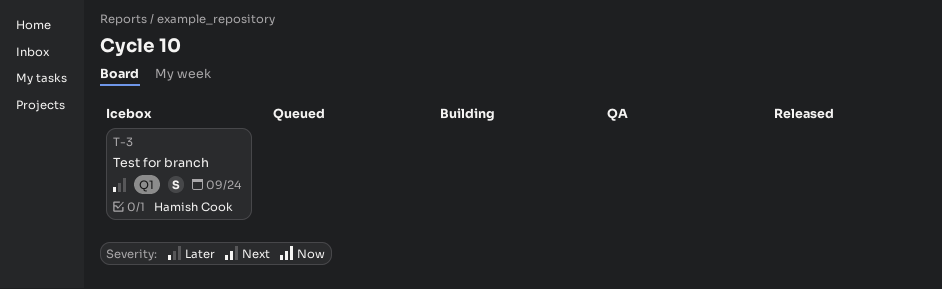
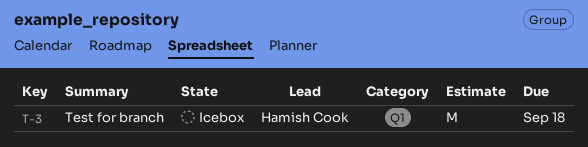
T-3, estimate: S -> M
T-3, due: Sep 24 -> Sep 18

